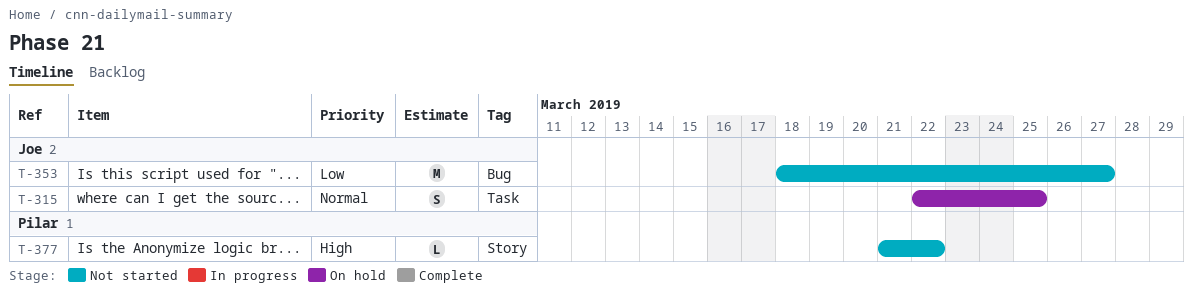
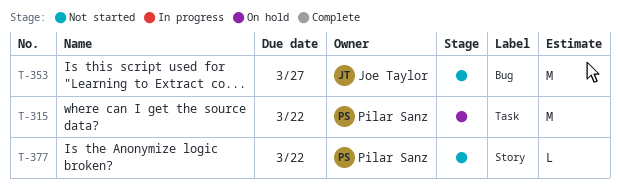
T-315, owner: Joe Taylor -> Pilar Sanz
T-315, estimate: S -> M
T-315, due: Mar 25 -> Mar 22

